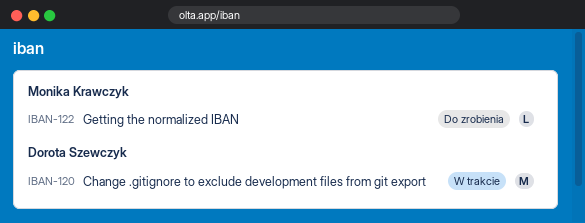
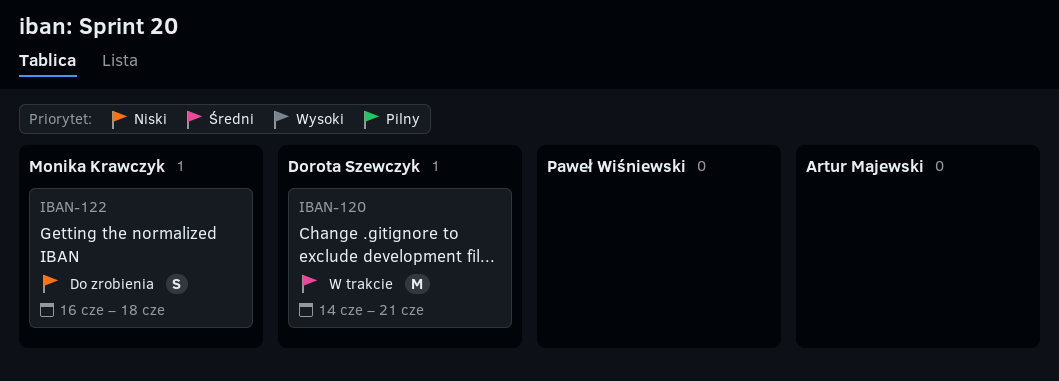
IBAN-122, estimate: L -> S

